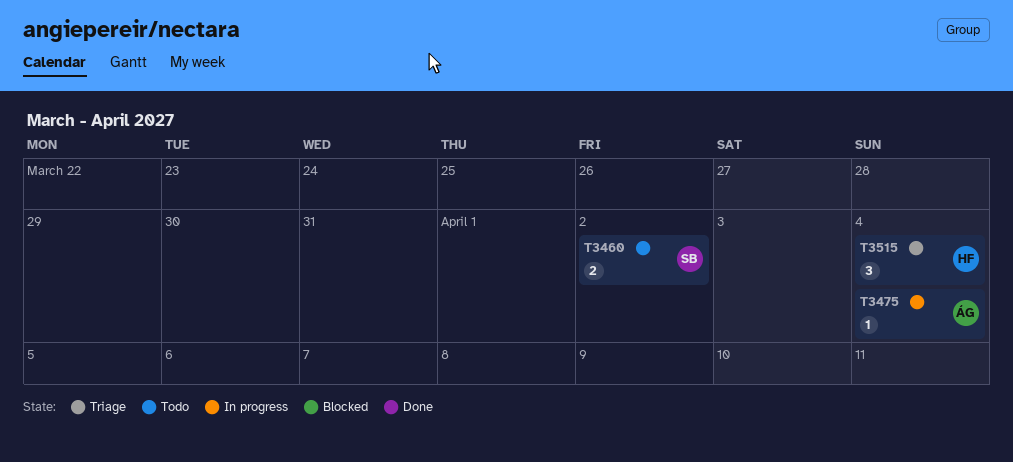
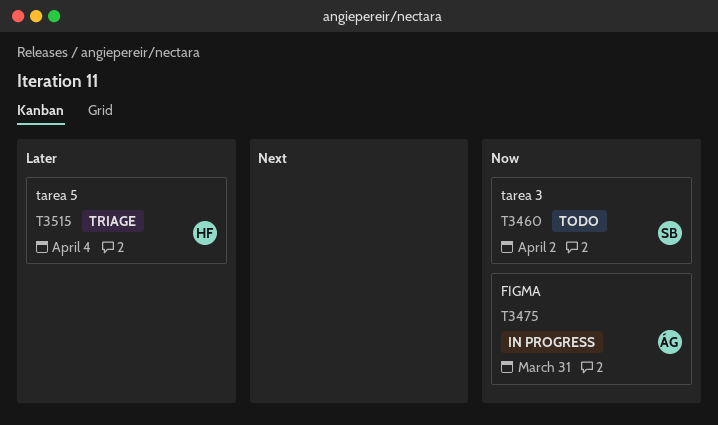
T3475, due: Apr 4 -> Mar 31

